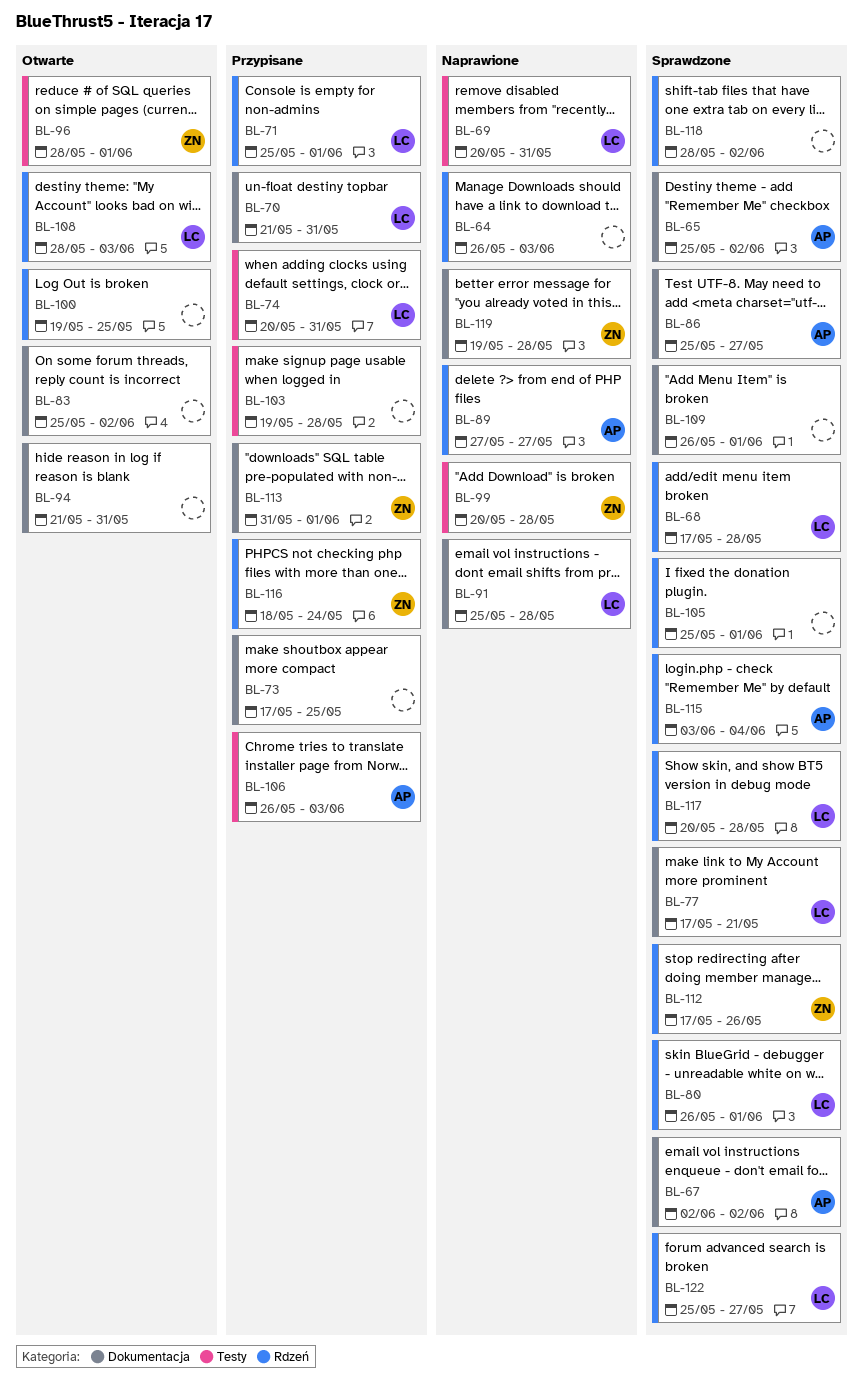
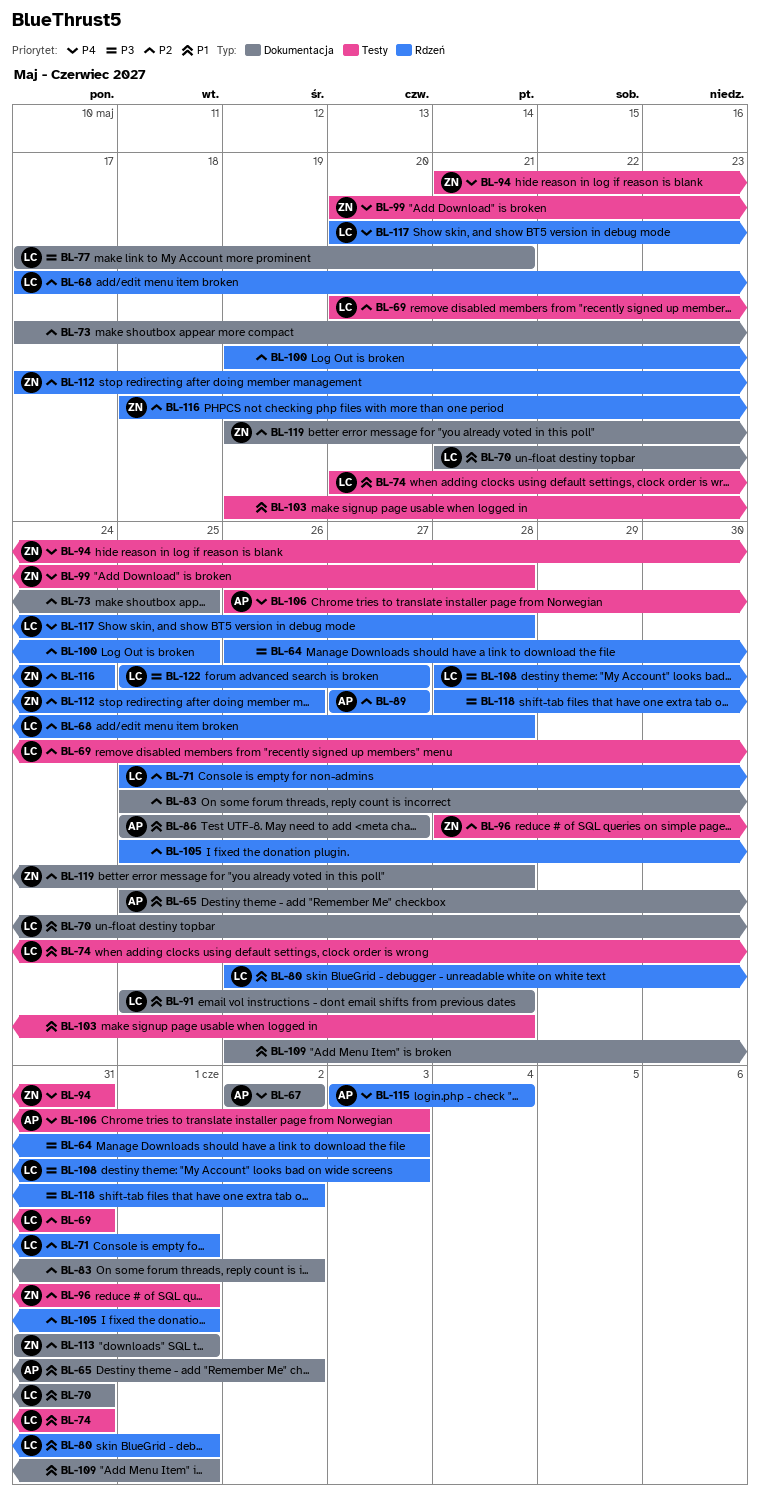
BL-94, owner: none -> ZN
BL-94, label: Dokumentacja -> Testy

